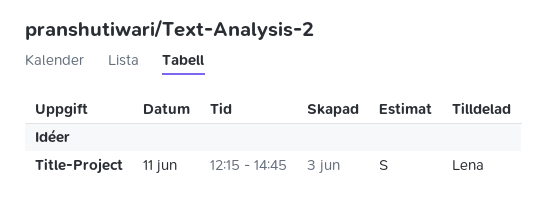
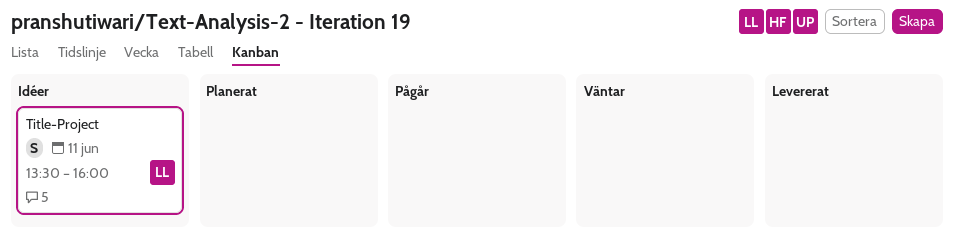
Title-Project, begins: 12:15 -> 13:30
Title-Project, ends: 14:45 -> 16:00

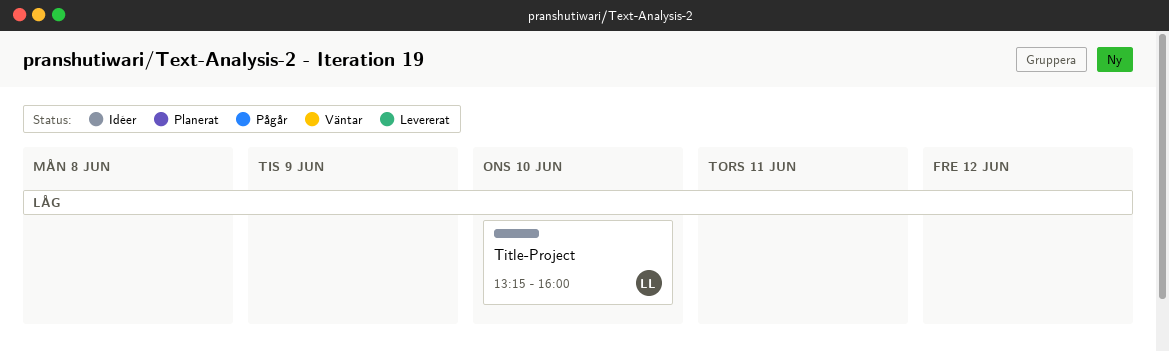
Title-Project, day: Jun 11 -> Jun 10
Title-Project, begins: 13:30 -> 13:15

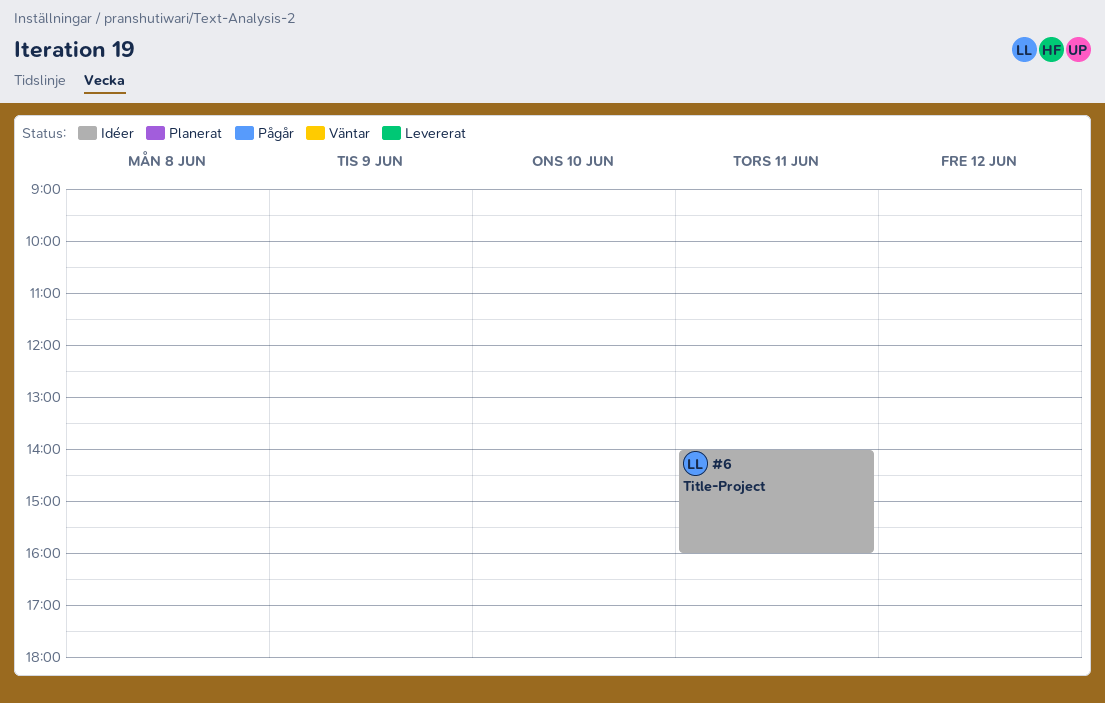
Title-Project, day: Jun 10 -> Jun 11
Title-Project, begins: 13:15 -> 14:00

